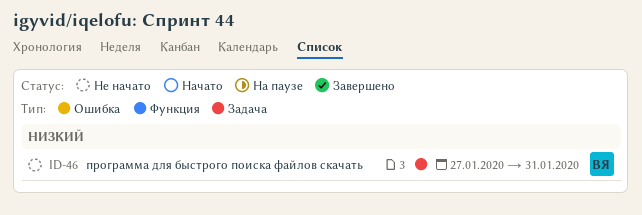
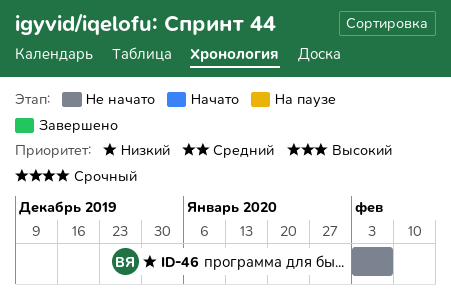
ID-46, start: Jan 27 -> Feb 3
ID-46, due: Jan 31 -> Feb 7

